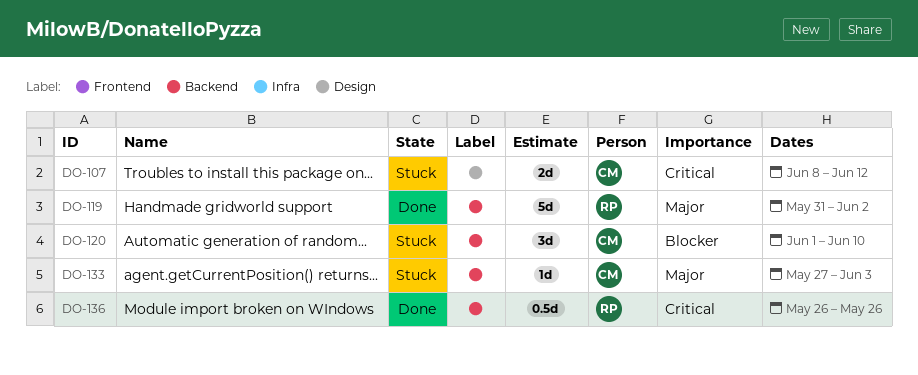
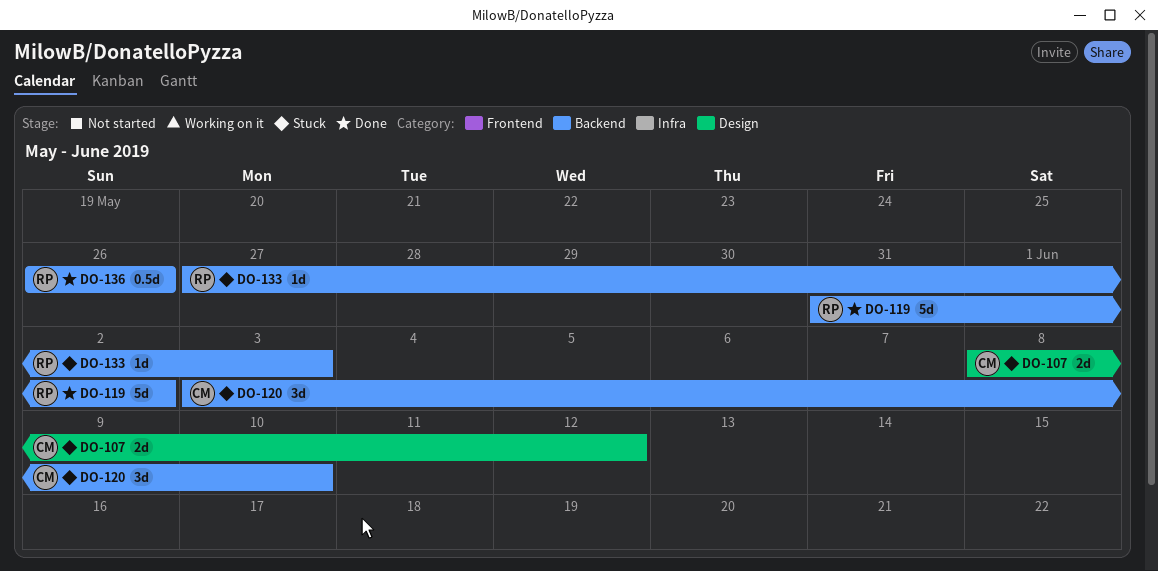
DO-120, start: Jun 1 -> Jun 3
DO-133, owner: CM -> RP

